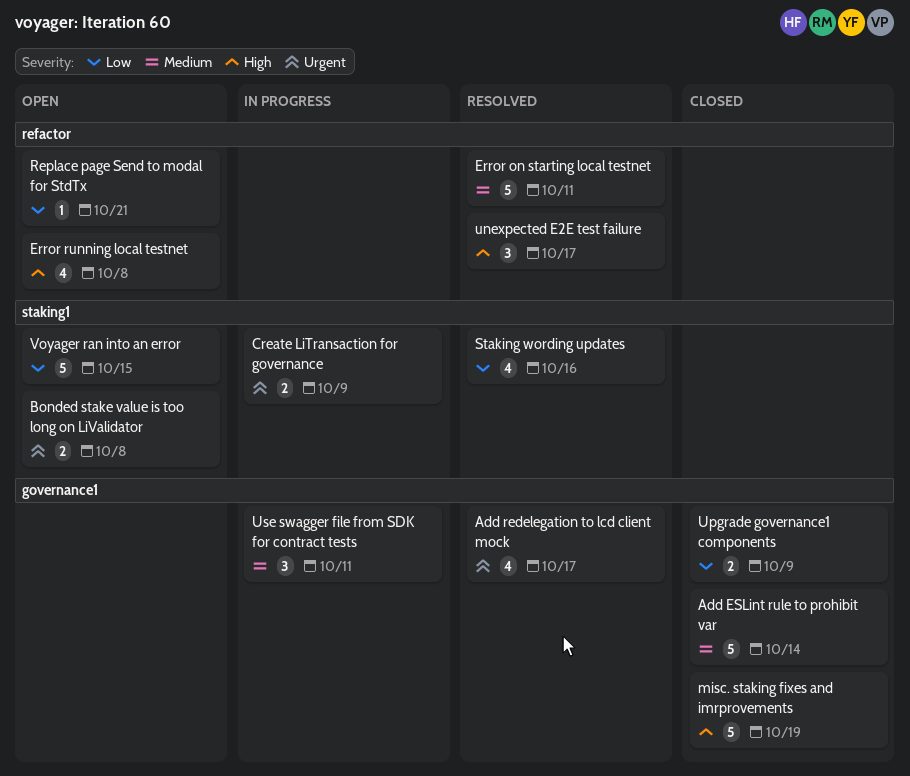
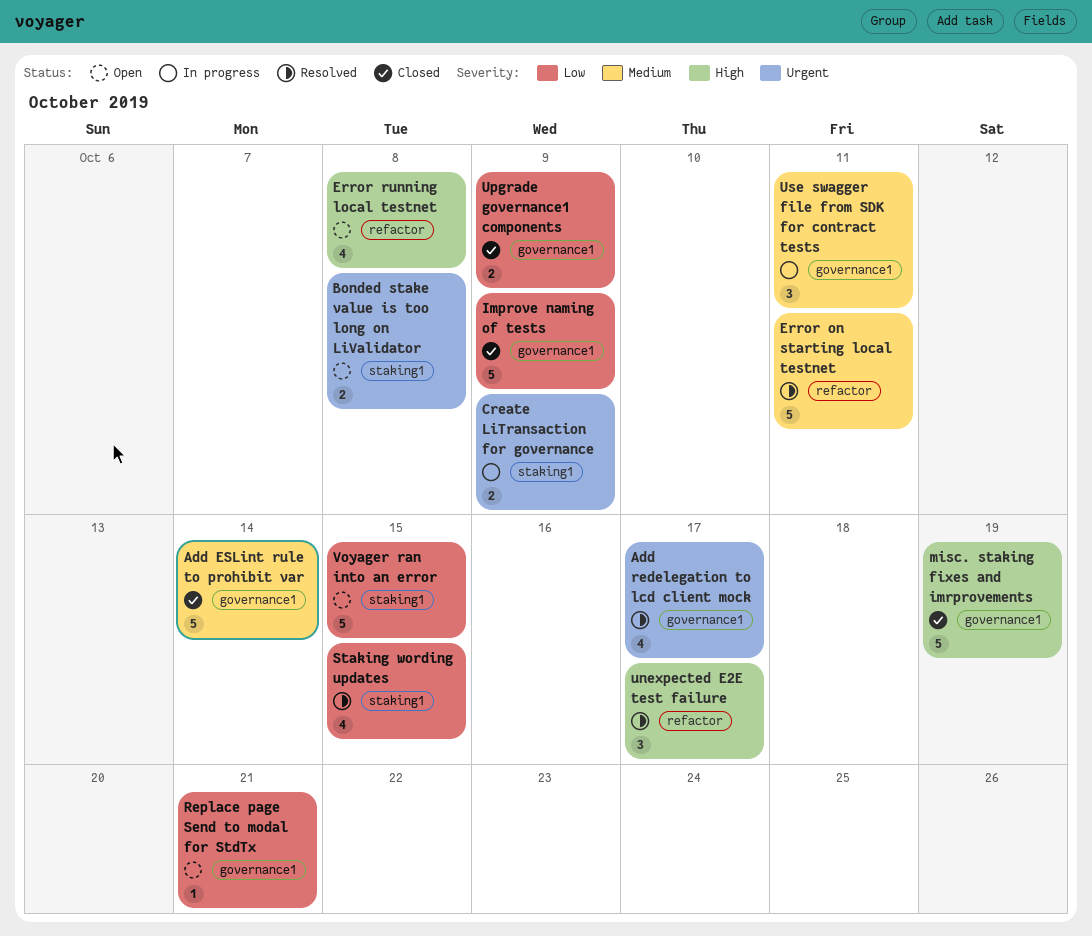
Improve naming of tests: none -> present
Replace page Send to modal for StdTx, label: refactor -> governance1
Staking wording updates, due: Oct 16 -> Oct 15

